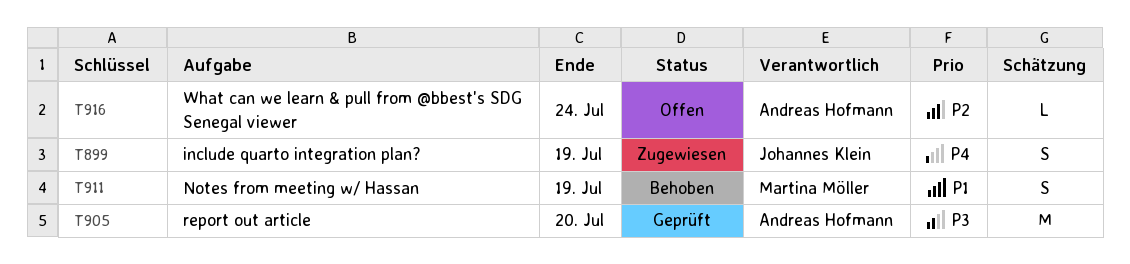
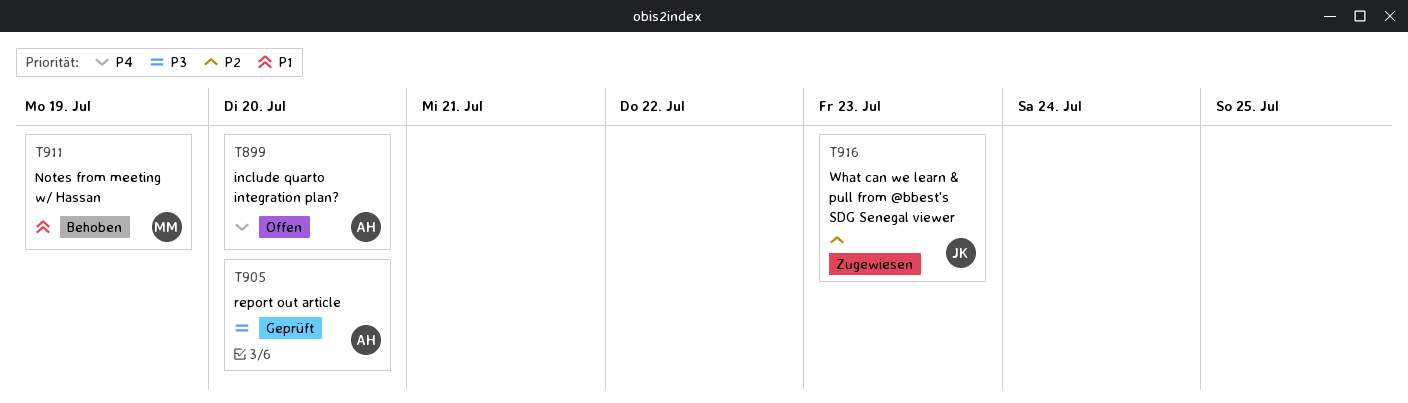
T899, status: Zugewiesen -> Offen
T899, owner: Johannes Klein -> Andreas Hofmann
T899, due: Jul 19 -> Jul 20
T916, status: Offen -> Zugewiesen
T916, owner: Andreas Hofmann -> Johannes Klein
T916, due: Jul 24 -> Jul 23

